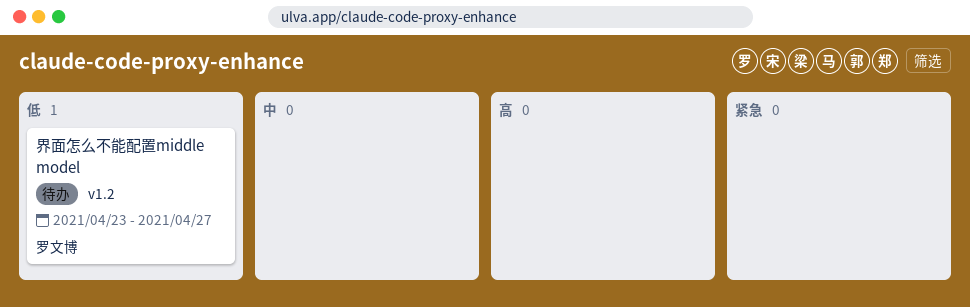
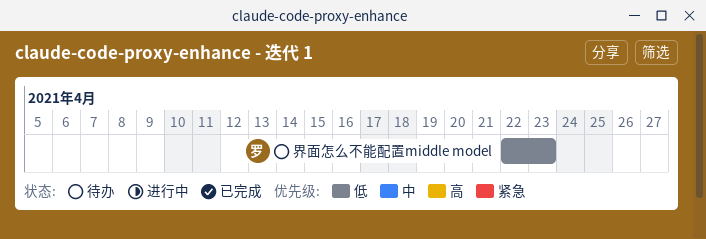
界面怎么不能配置middle model, start: Apr 23 -> Apr 22
界面怎么不能配置middle model, due: Apr 27 -> Apr 23

